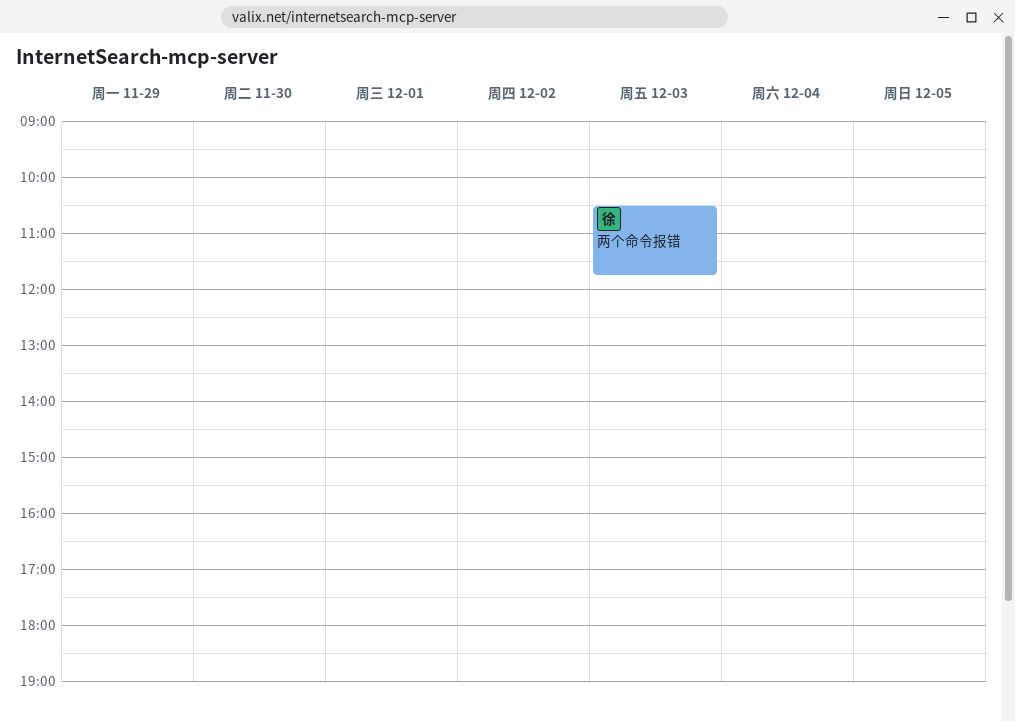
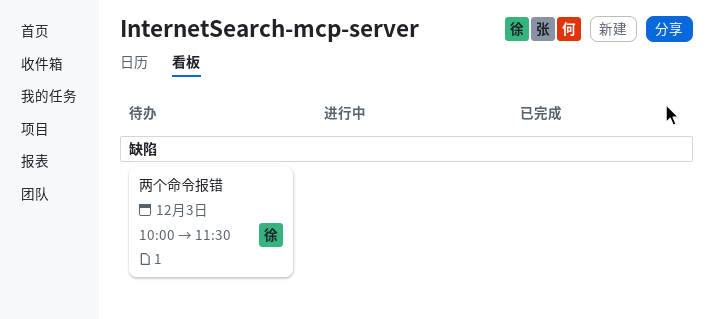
两个命令报错, begins: 10:30 -> 10:00
两个命令报错, ends: 11:45 -> 11:30

